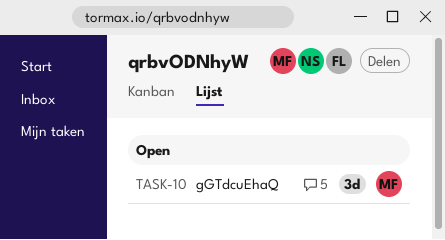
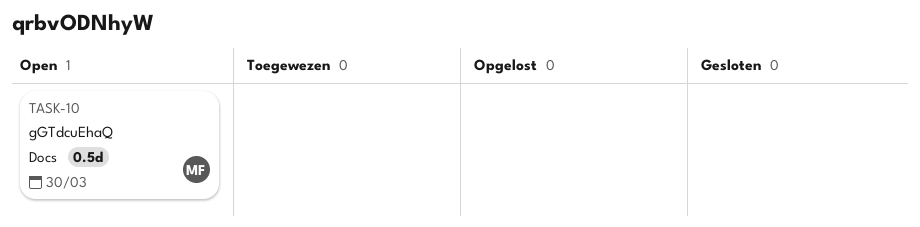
TASK-10, estimate: 3d -> 0.5d

